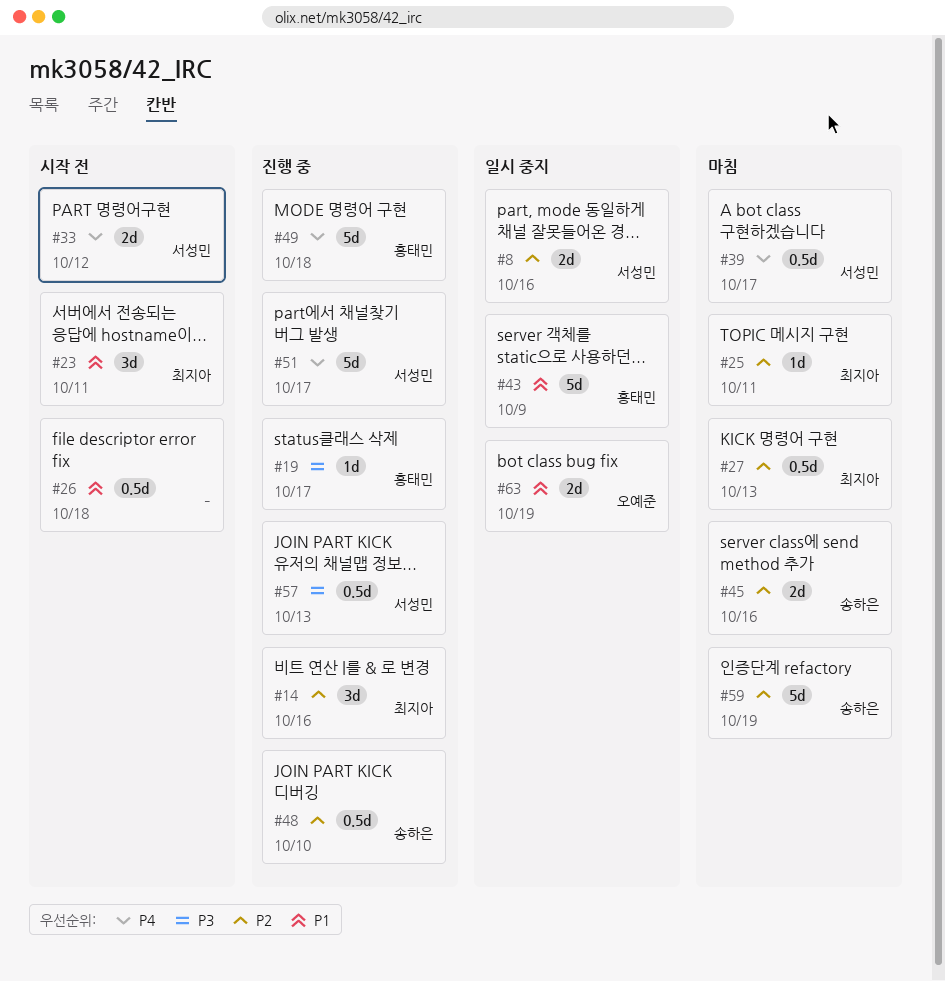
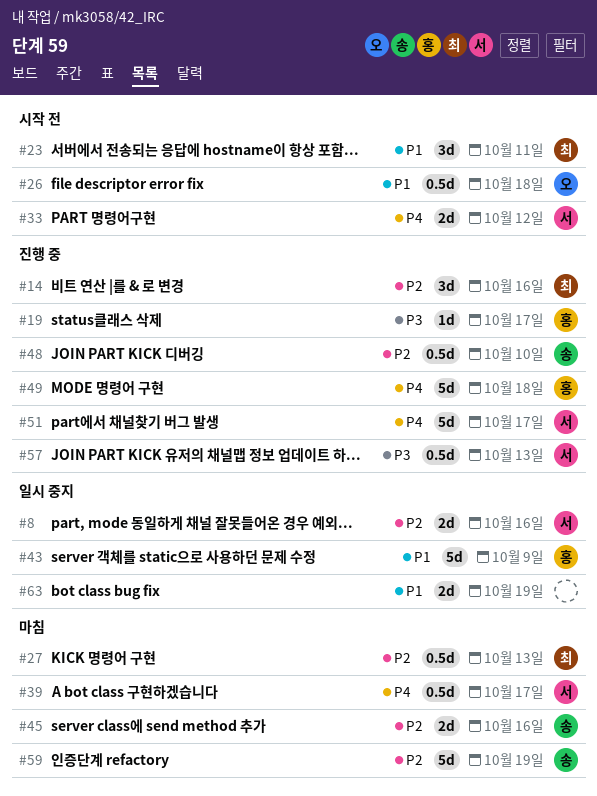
#25: present -> none
#26, owner: none -> 오예준
#63, owner: 오예준 -> none

